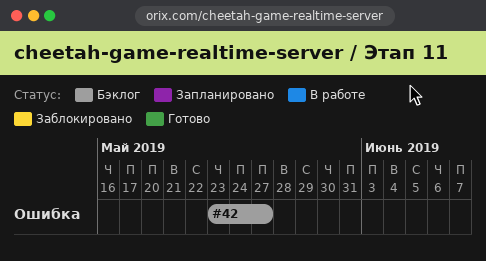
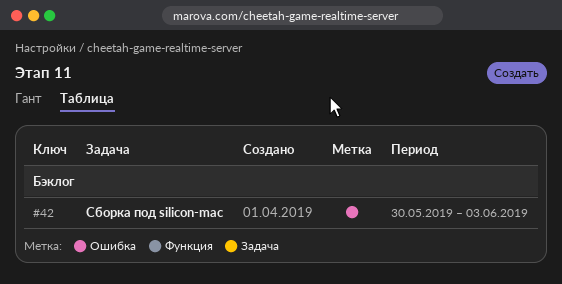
#42, start: May 23 -> May 30
#42, due: May 27 -> Jun 3

